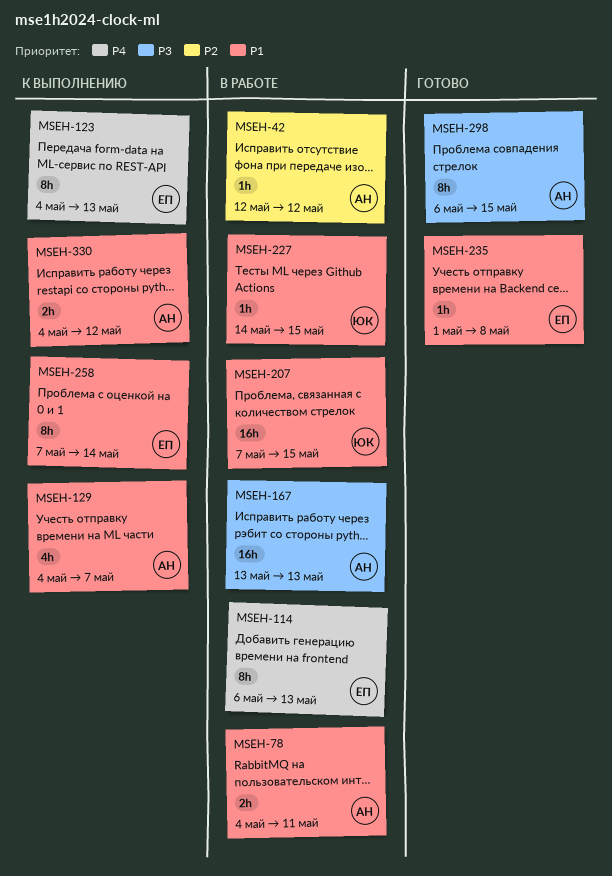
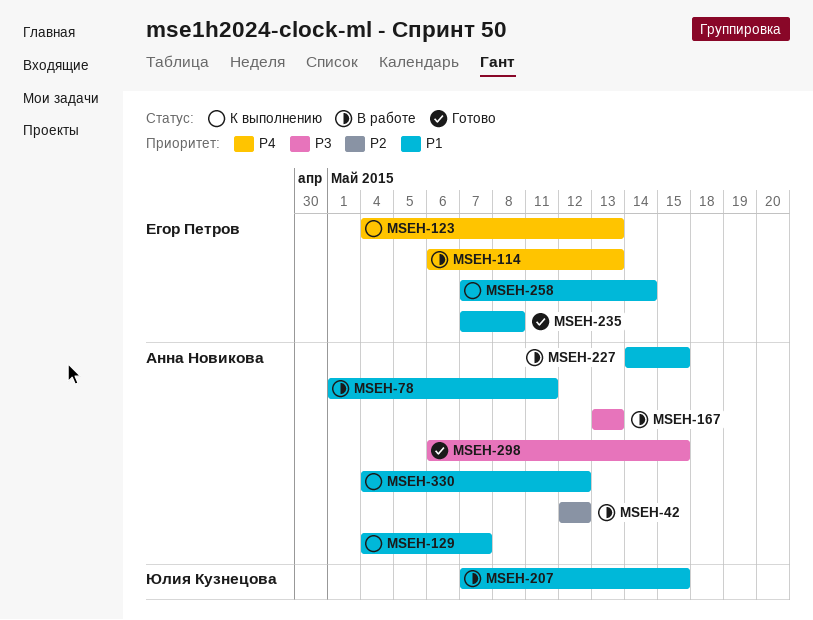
MSEH-78, start: May 4 -> May 1
MSEH-227, owner: Юлия Кузнецова -> Анна Новикова
MSEH-235, start: May 1 -> May 7

